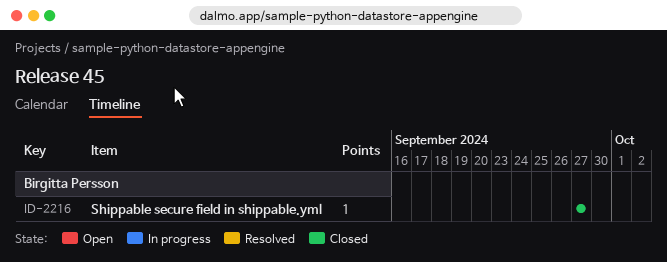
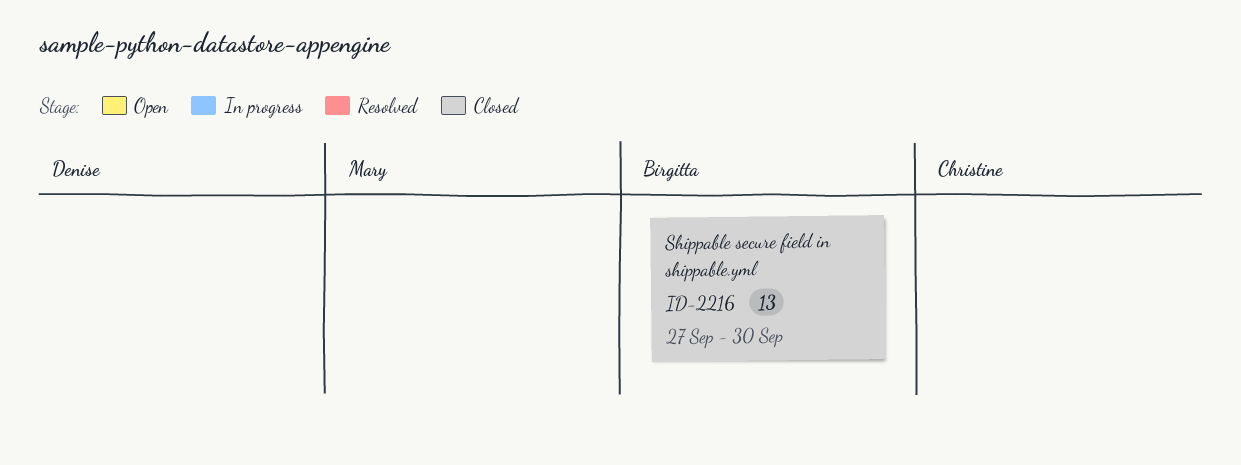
ID-2216, estimate: 1 -> 13
ID-2216, due: Sep 27 -> Sep 30

